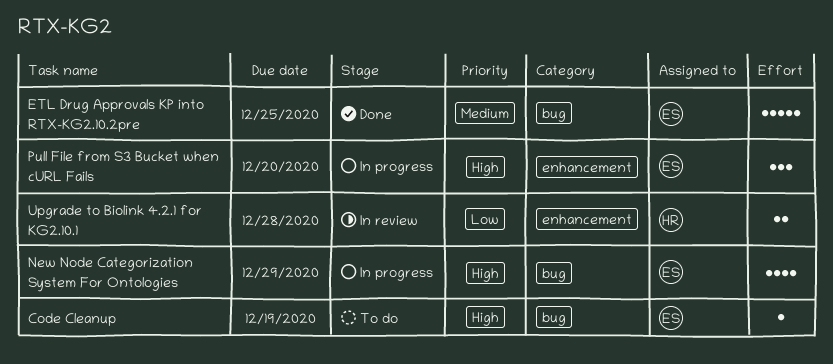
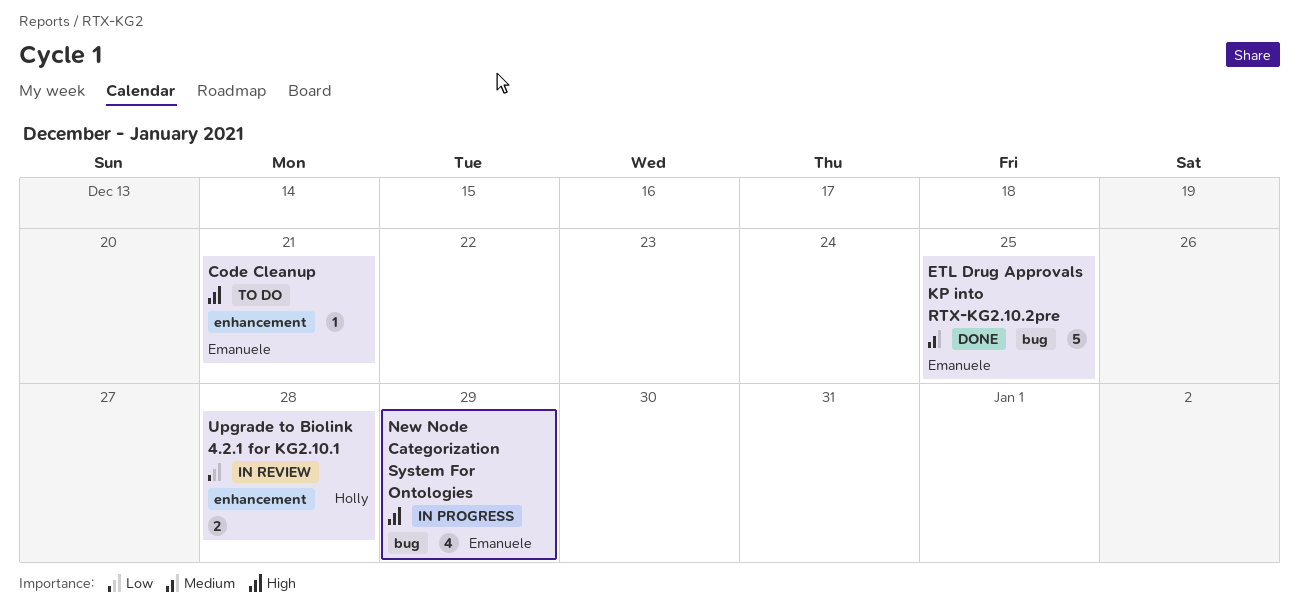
Code Cleanup, label: bug -> enhancement
Code Cleanup, due: Dec 19 -> Dec 21
Pull File from S3 Bucket when cURL Fails: present -> none

